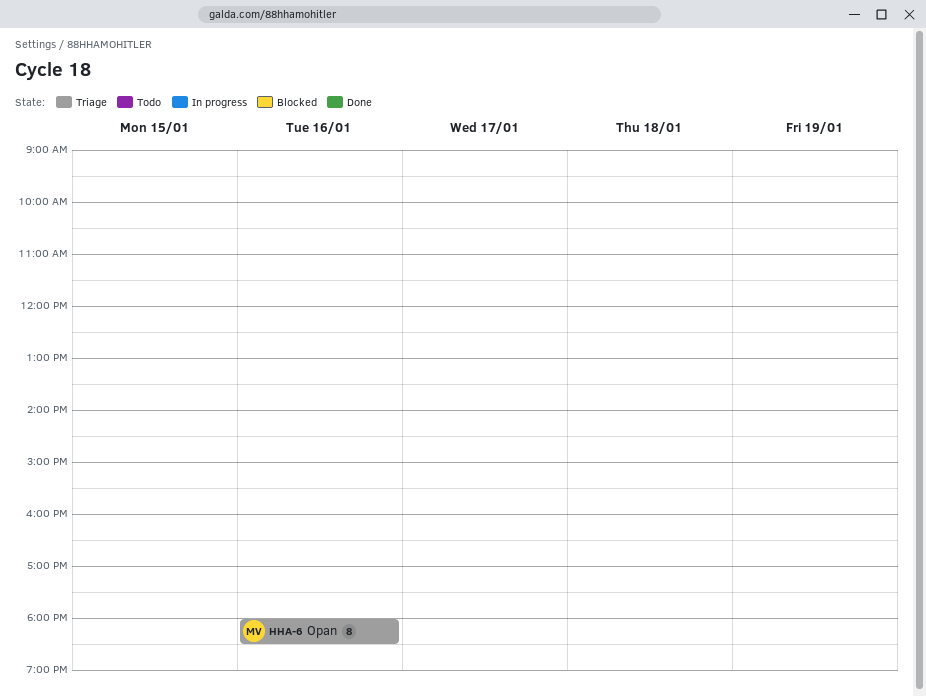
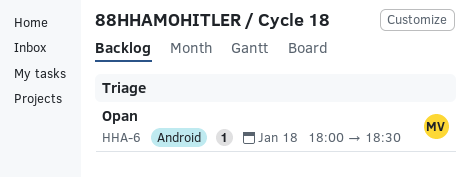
HHA-6, estimate: 8 -> 1
HHA-6, day: Jan 16 -> Jan 18

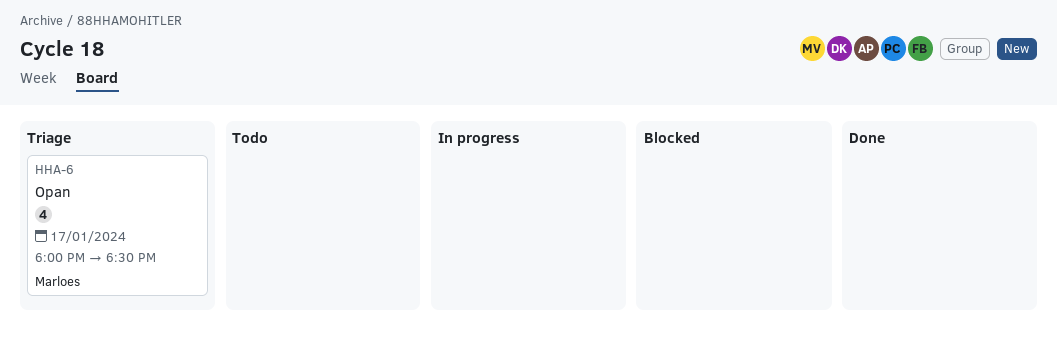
HHA-6, estimate: 1 -> 4
HHA-6, day: Jan 18 -> Jan 17

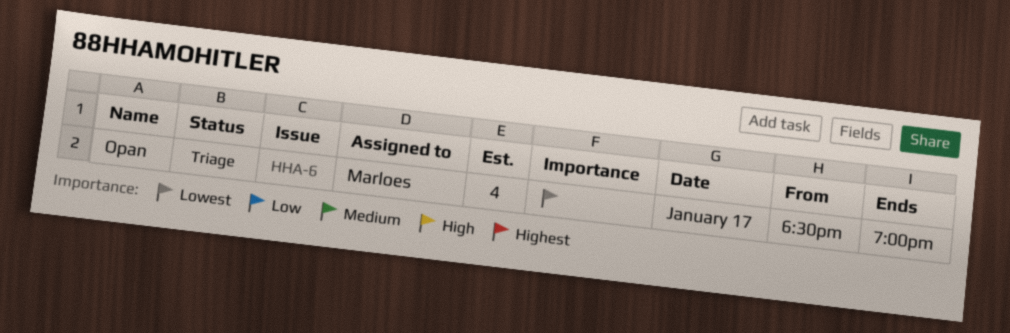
HHA-6, begins: 18:00 -> 18:30
HHA-6, ends: 18:30 -> 19:00

